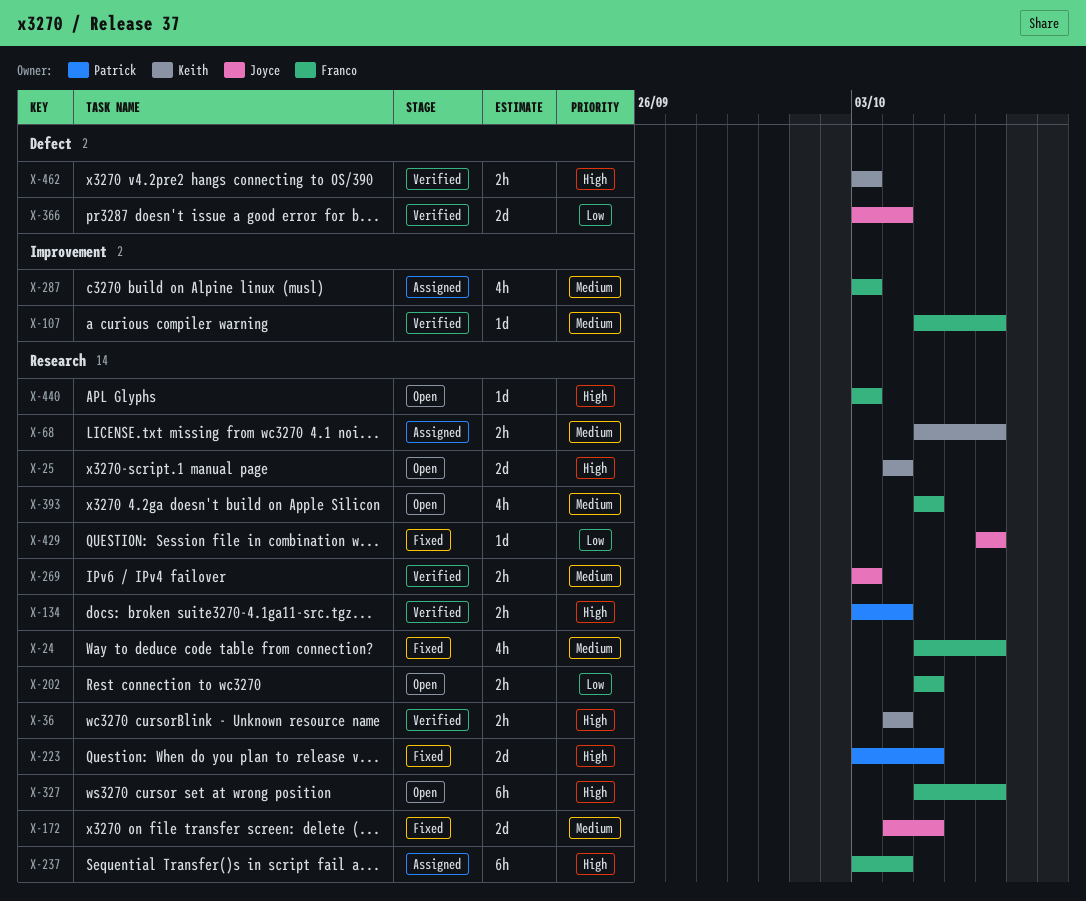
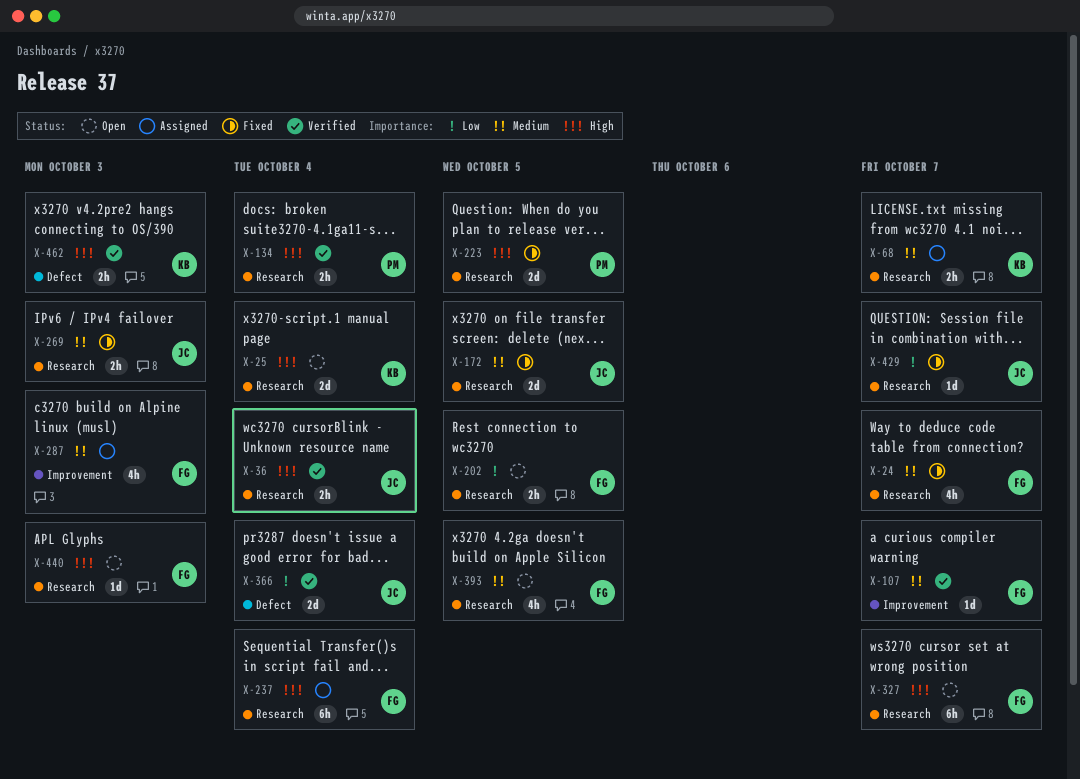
X-36, owner: Keith -> Joyce
X-269, status: Verified -> Fixed

